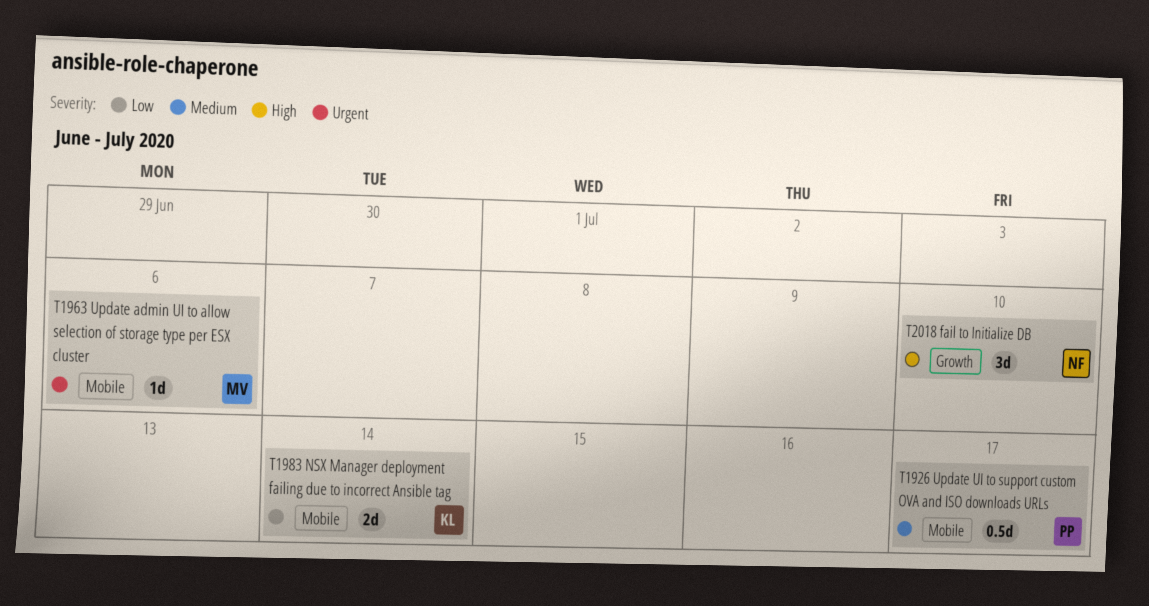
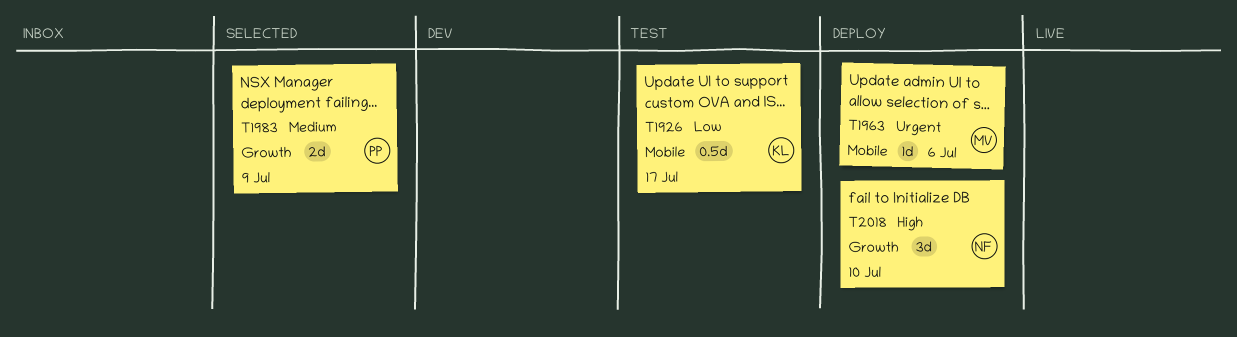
T1926, owner: PP -> KL
T1926, priority: Medium -> Low
T1983, owner: KL -> PP
T1983, priority: Low -> Medium
T1983, label: Mobile -> Growth
T1983, due: Jul 14 -> Jul 9

